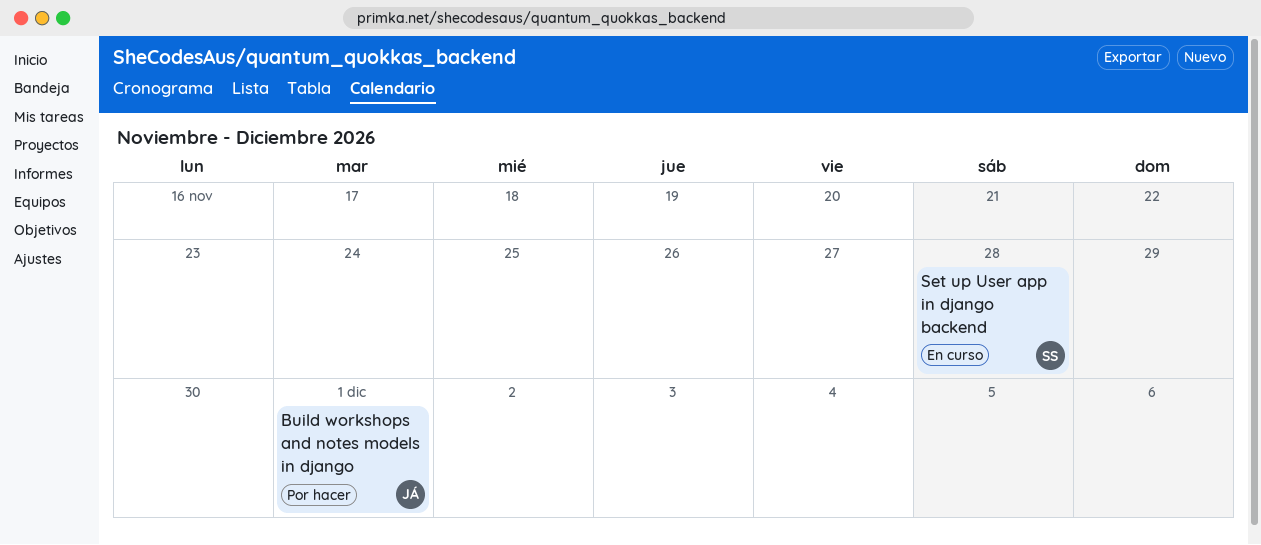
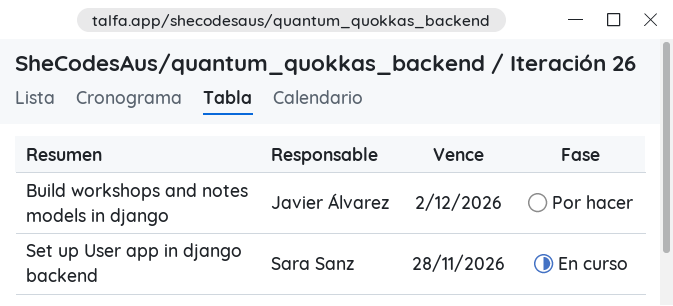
Build workshops and notes models in django, due: Dec 1 -> Dec 2

